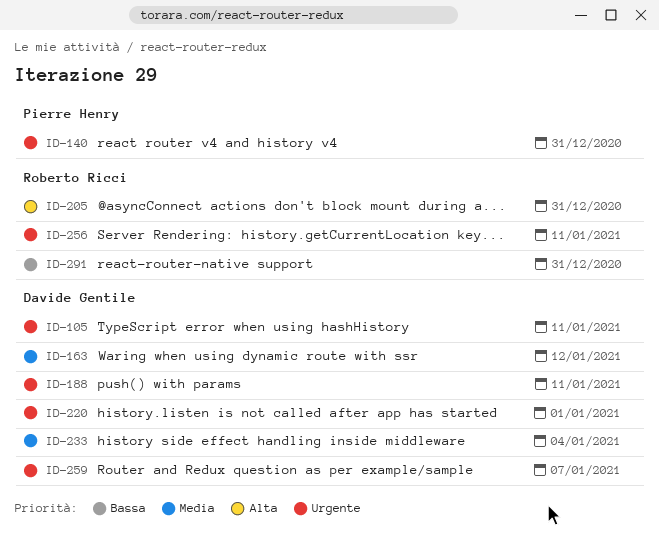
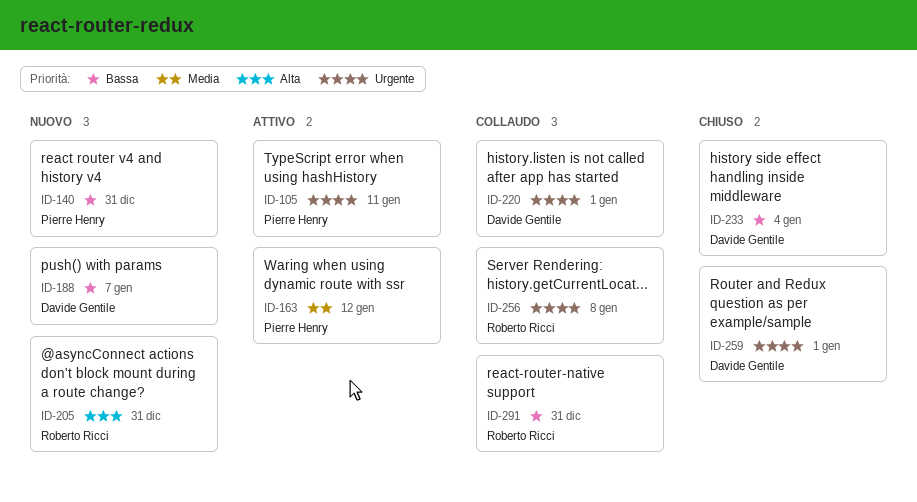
ID-105, owner: Davide Gentile -> Pierre Henry
ID-140, priority: Urgente -> Bassa
ID-163, owner: Davide Gentile -> Pierre Henry
ID-188, priority: Urgente -> Bassa
ID-188, due: Jan 11 -> Jan 7
ID-233, priority: Media -> Bassa
ID-256, due: Jan 11 -> Jan 8
ID-259, due: Jan 7 -> Jan 1

